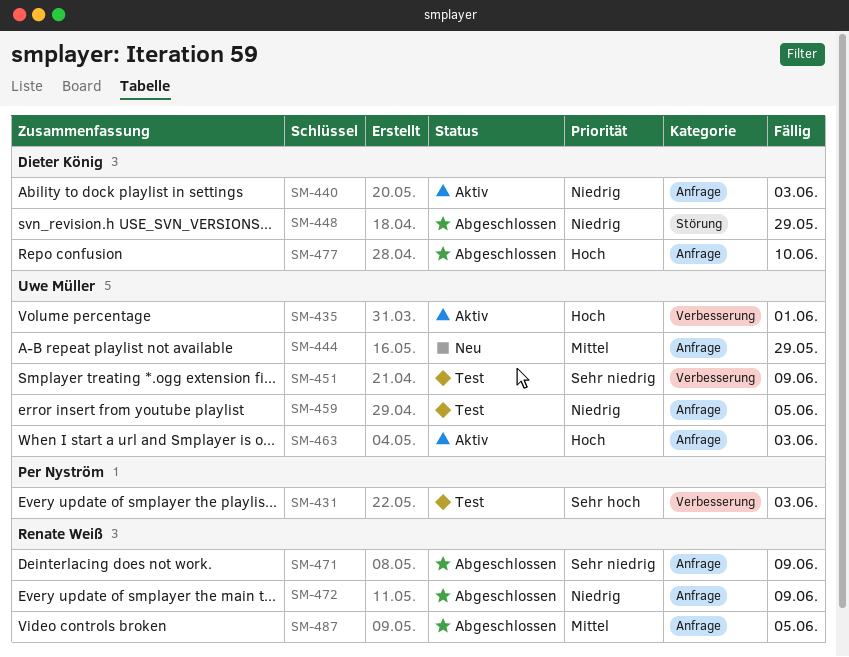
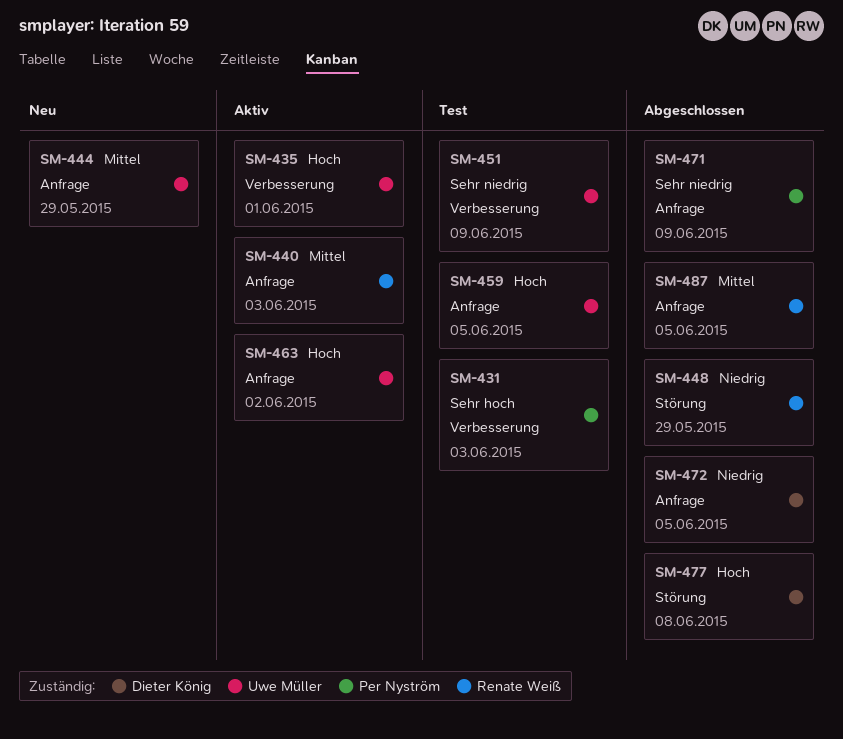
SM-440, owner: Dieter König -> Renate Weiß
SM-440, priority: Niedrig -> Mittel
SM-448, owner: Dieter König -> Renate Weiß
SM-459, priority: Niedrig -> Hoch
SM-463, due: Jun 3 -> Jun 2
SM-471, owner: Renate Weiß -> Per Nyström
SM-472, owner: Renate Weiß -> Dieter König
SM-472, due: Jun 9 -> Jun 5
SM-477, label: Anfrage -> Störung
SM-477, due: Jun 10 -> Jun 8

